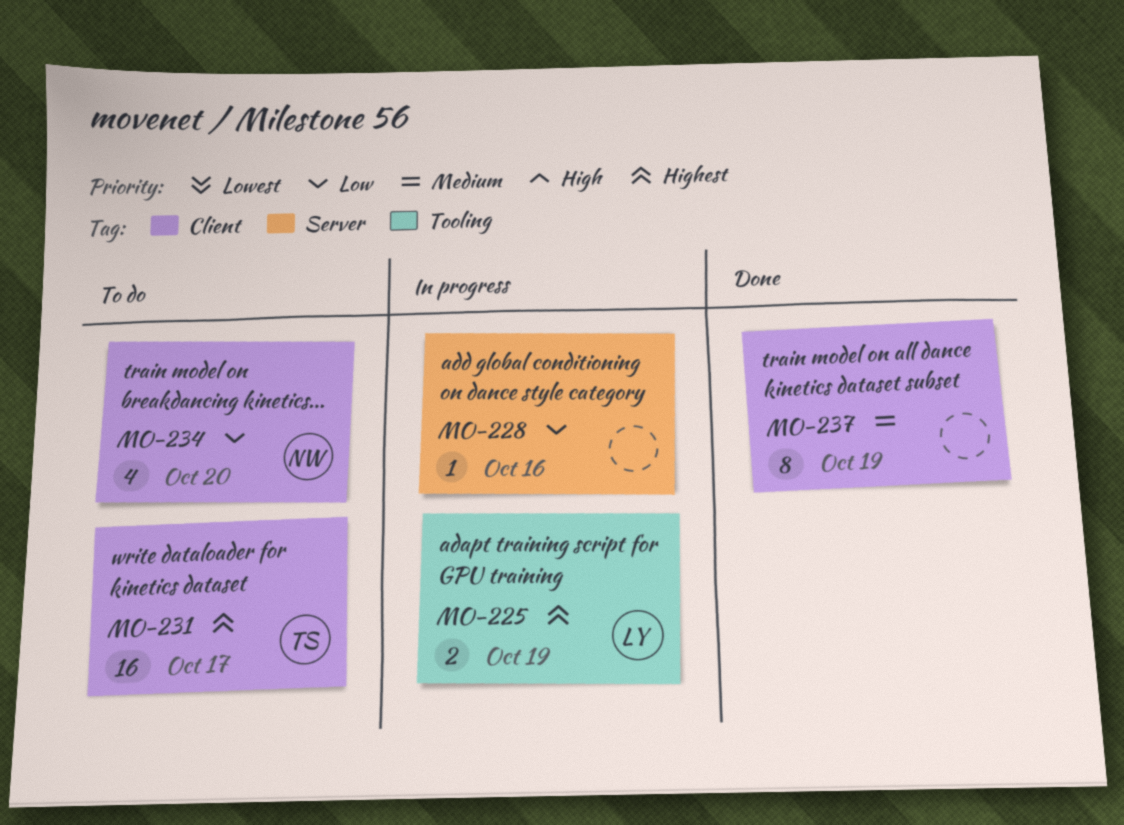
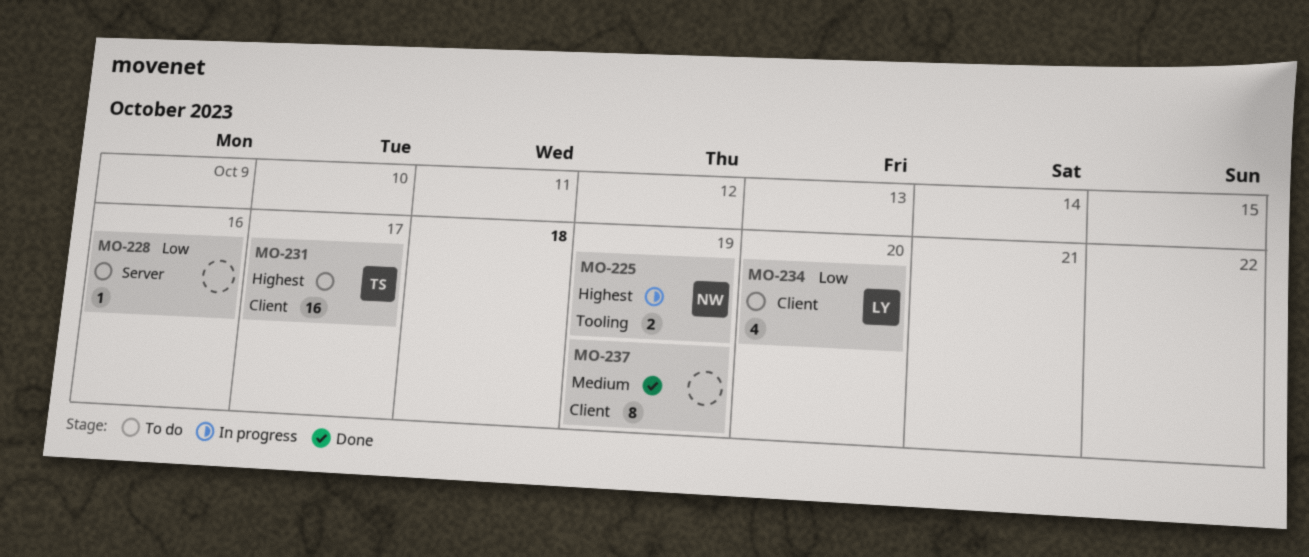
MO-225, owner: LY -> NW
MO-228, status: In progress -> To do
MO-234, owner: NW -> LY

